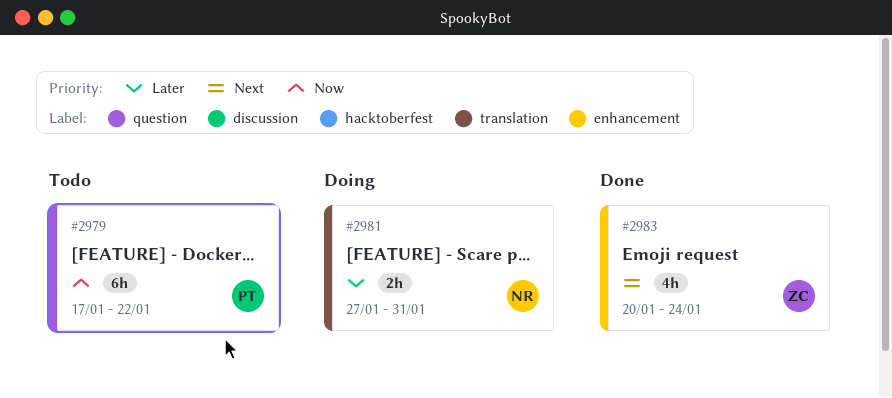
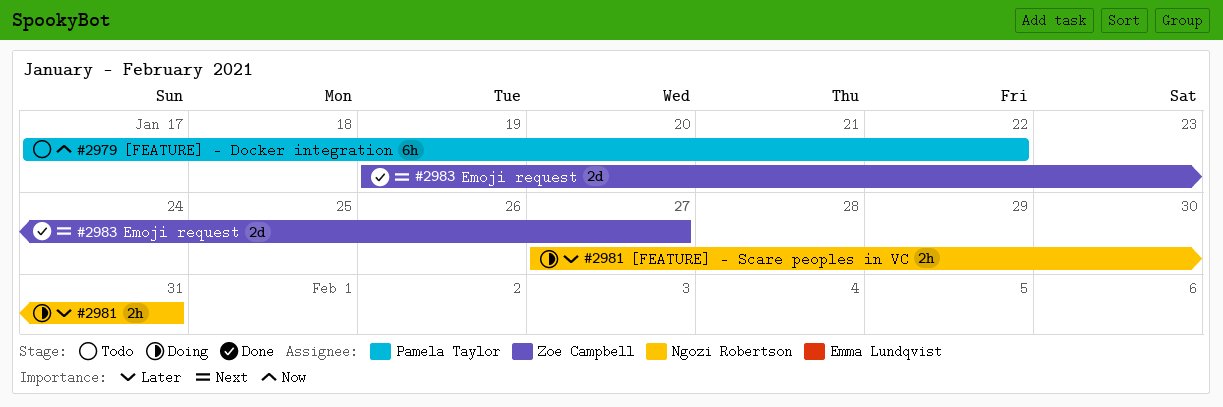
#2983, estimate: 4h -> 2d
#2983, start: Jan 20 -> Jan 19
#2983, due: Jan 24 -> Jan 27

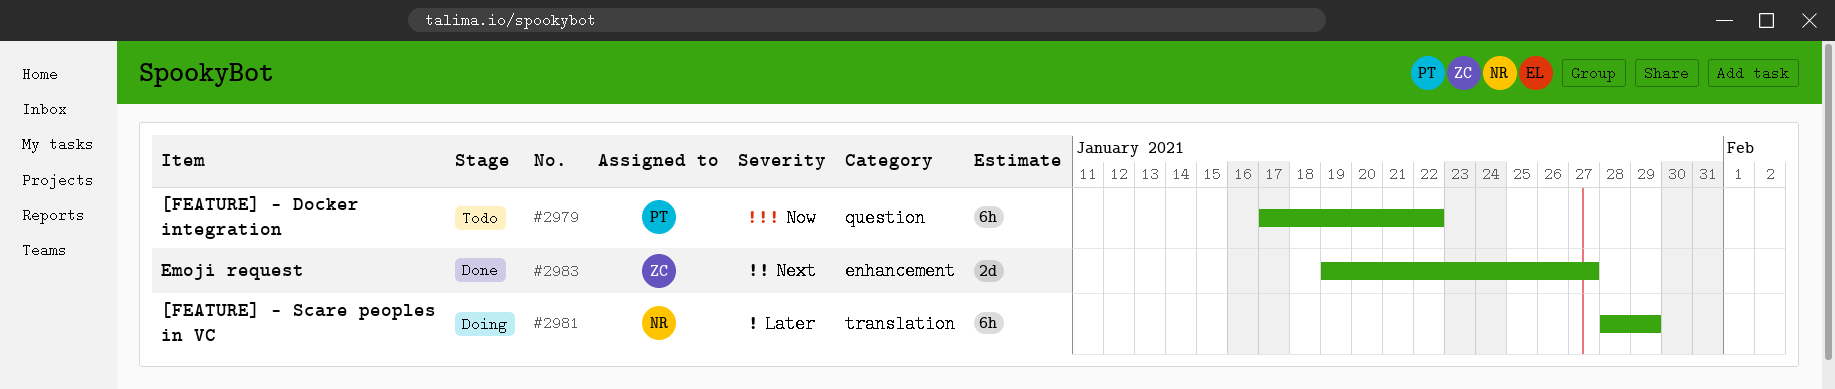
#2981, estimate: 2h -> 6h
#2981, start: Jan 27 -> Jan 28
#2981, due: Jan 31 -> Jan 29

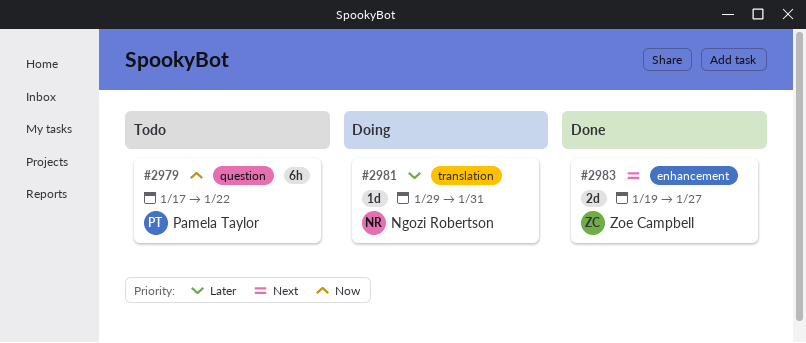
#2981, estimate: 6h -> 1d
#2981, start: Jan 28 -> Jan 29
#2981, due: Jan 29 -> Jan 31

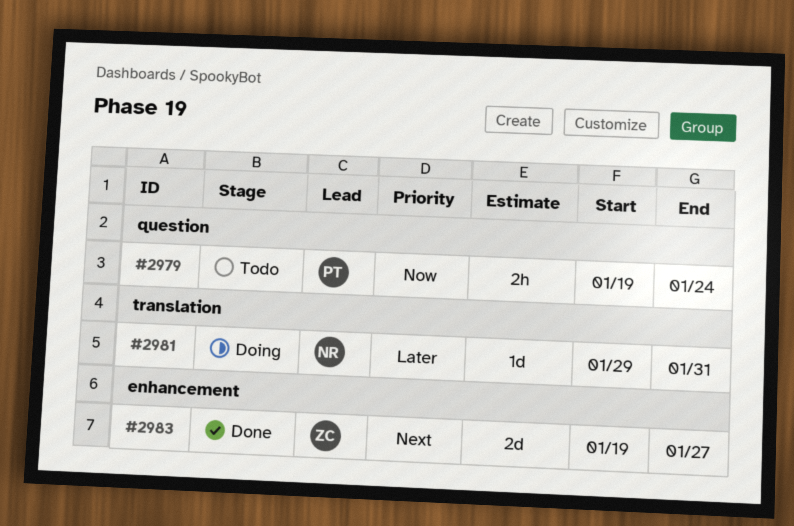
#2979, estimate: 6h -> 2h
#2979, start: Jan 17 -> Jan 19
#2979, due: Jan 22 -> Jan 24

